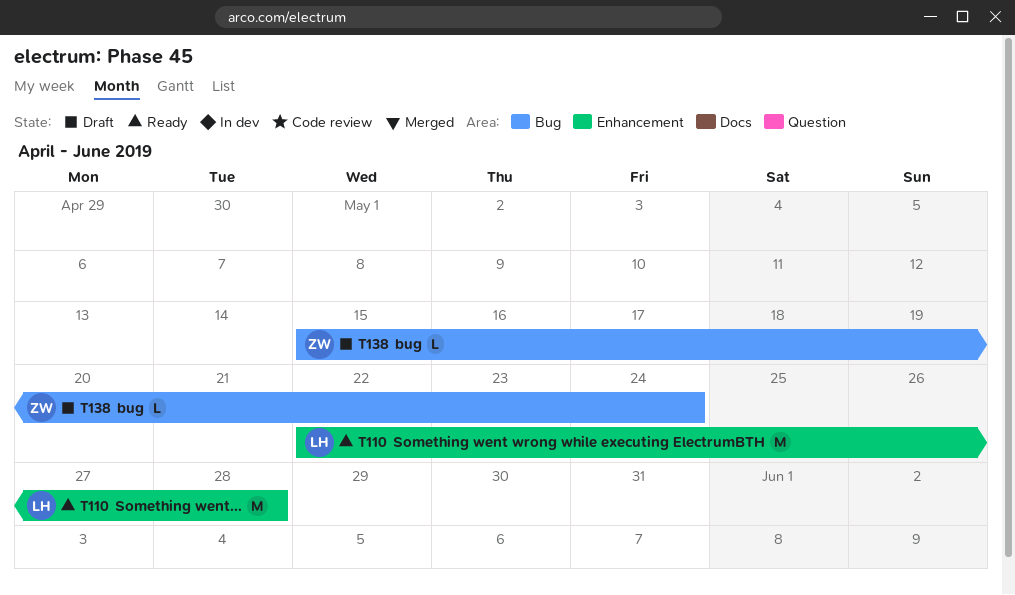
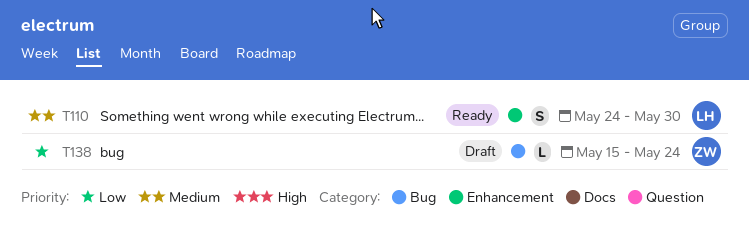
T110, estimate: M -> S
T110, start: May 22 -> May 24
T110, due: May 28 -> May 30

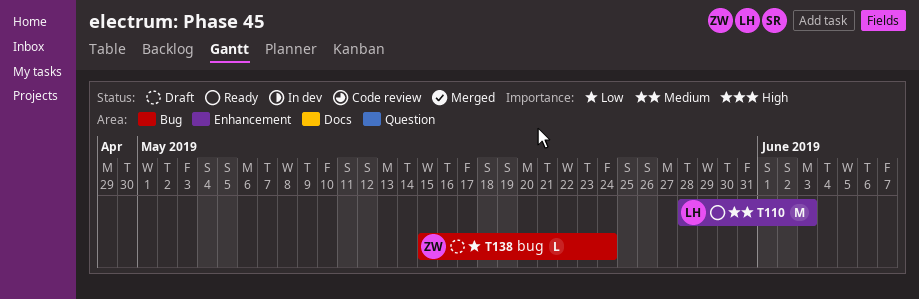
T110, estimate: S -> M
T110, start: May 24 -> May 28
T110, due: May 30 -> Jun 3

